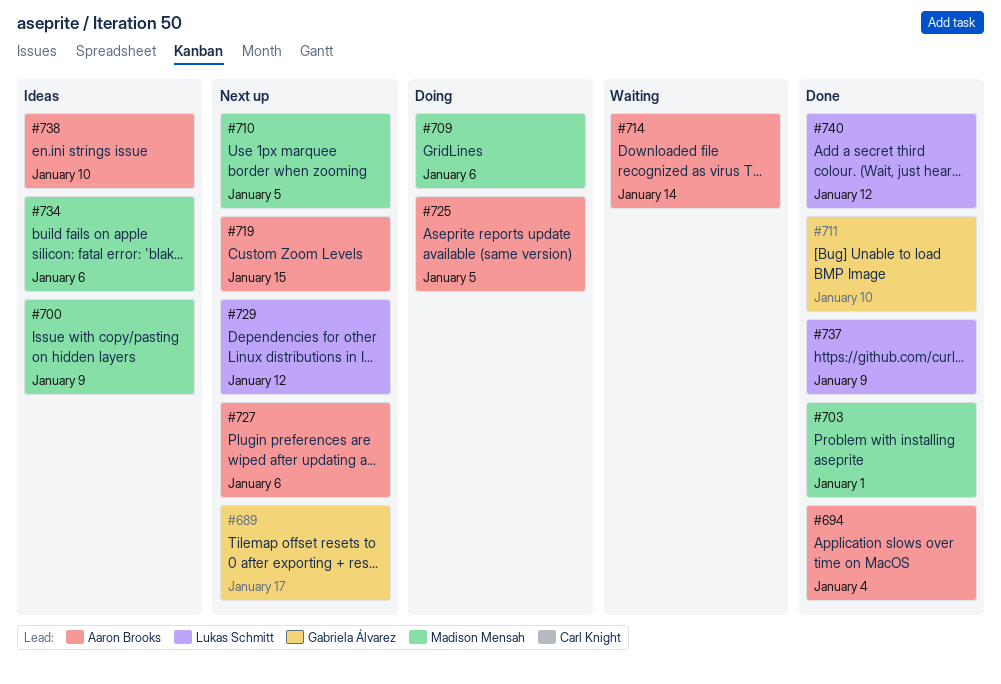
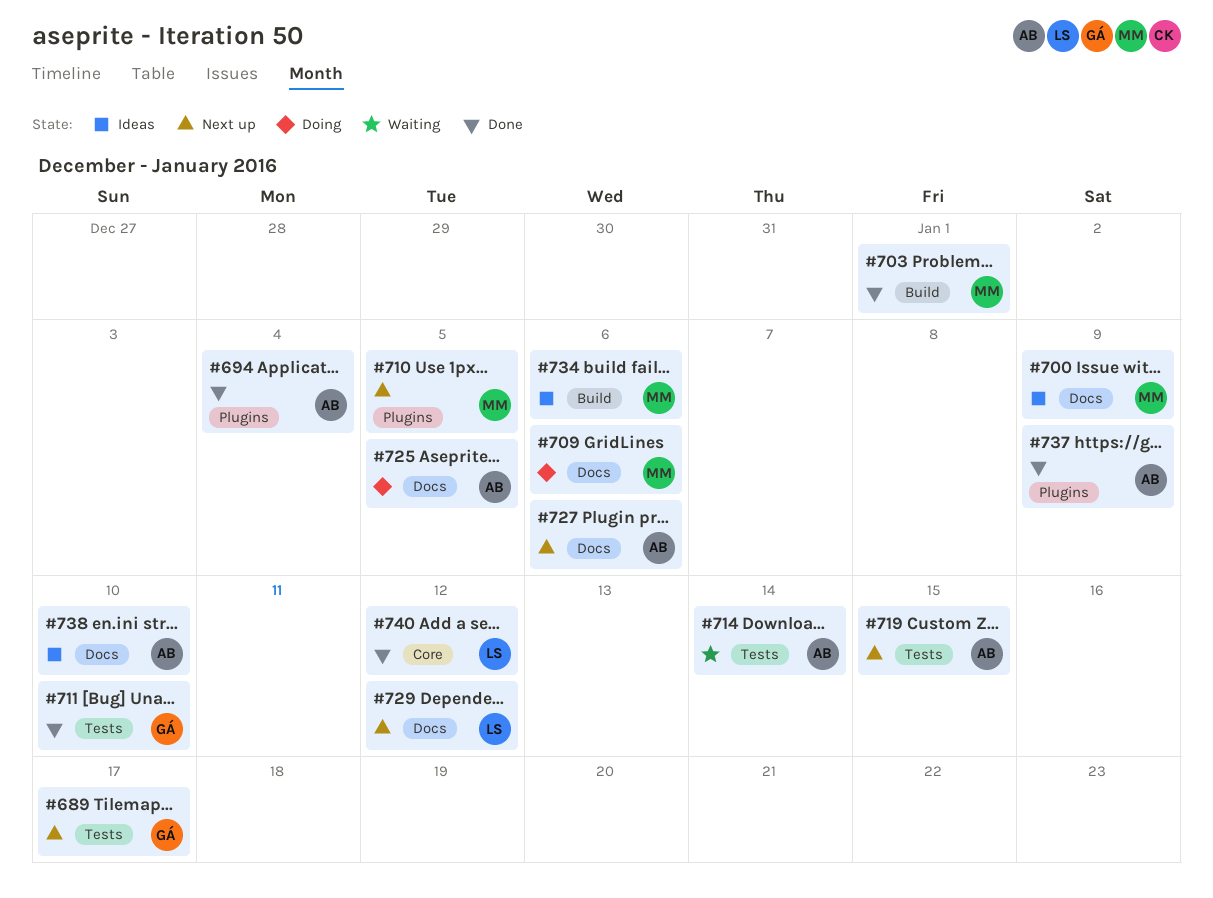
#737, owner: Lukas Schmitt -> Aaron Brooks

